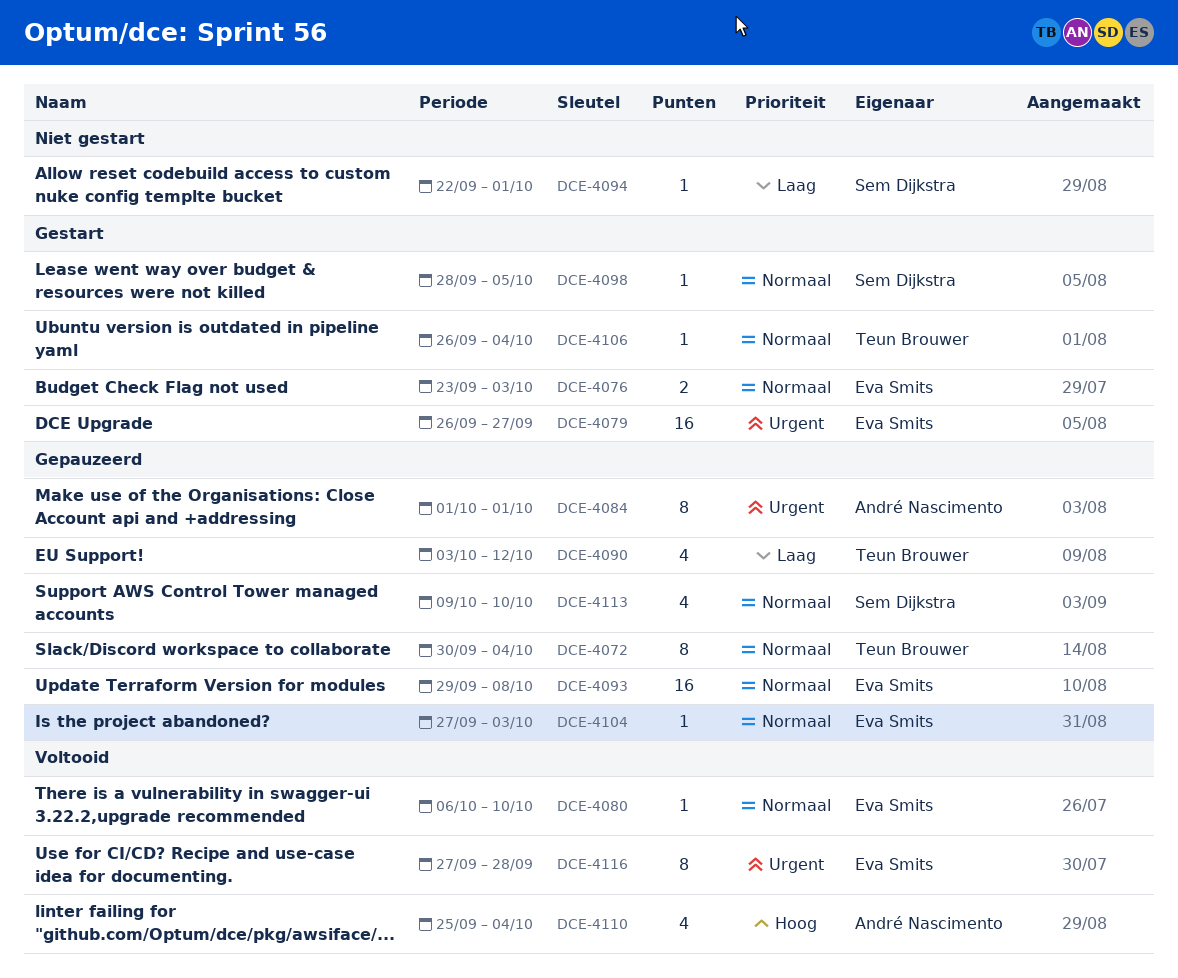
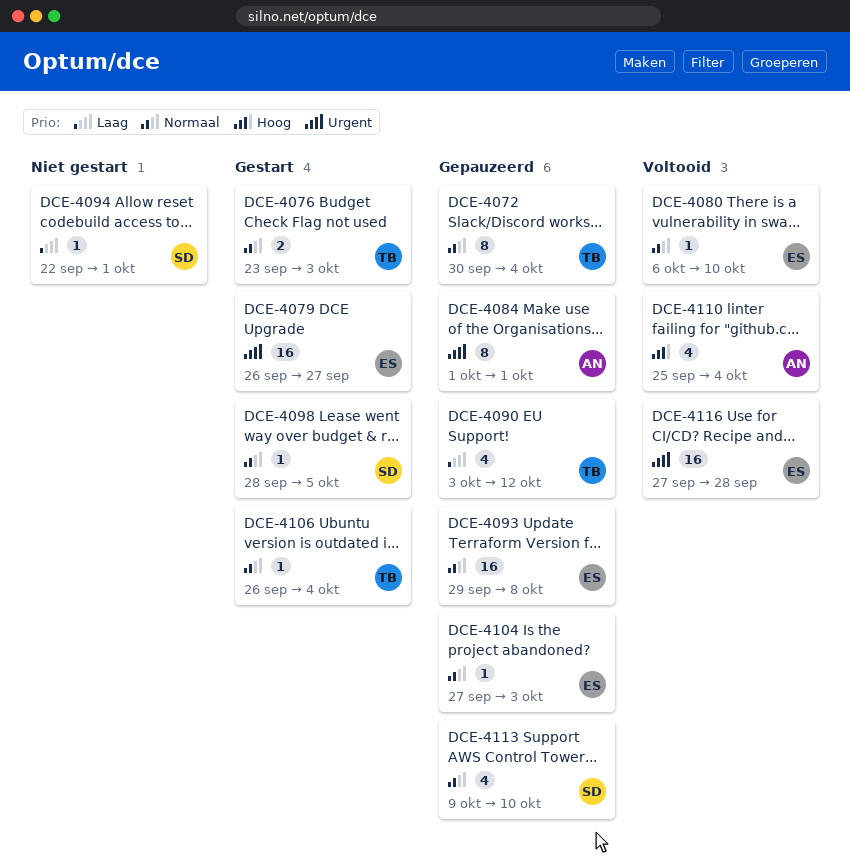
DCE-4076, owner: Eva Smits -> Teun Brouwer
DCE-4116, estimate: 8 -> 16

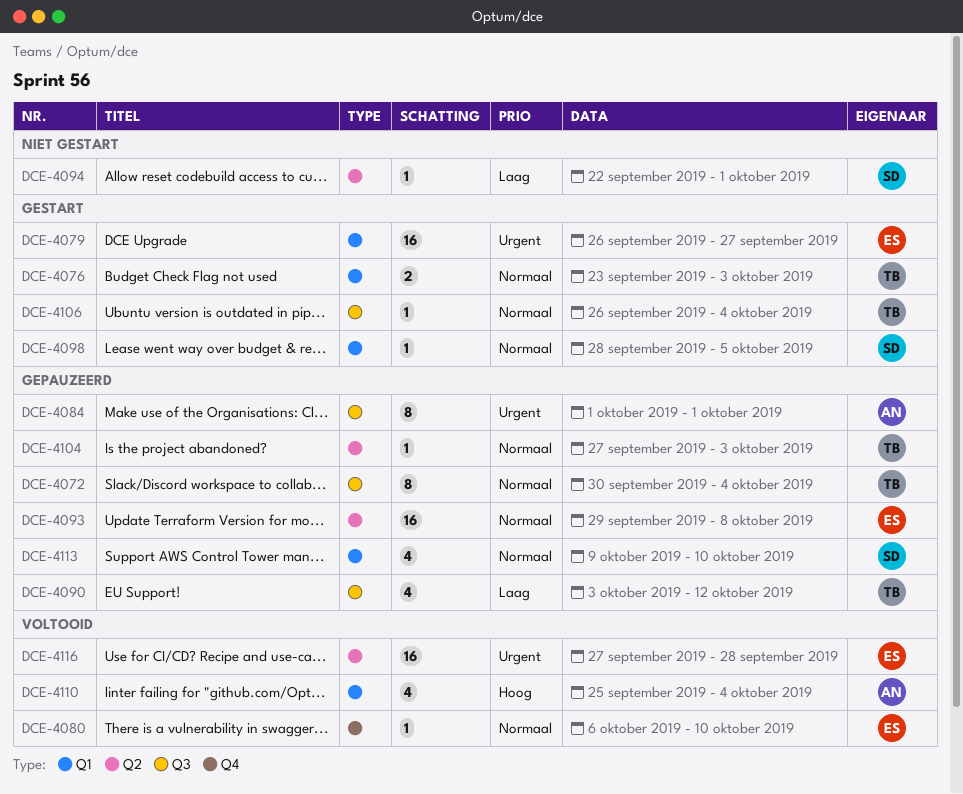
DCE-4104, owner: ES -> TB

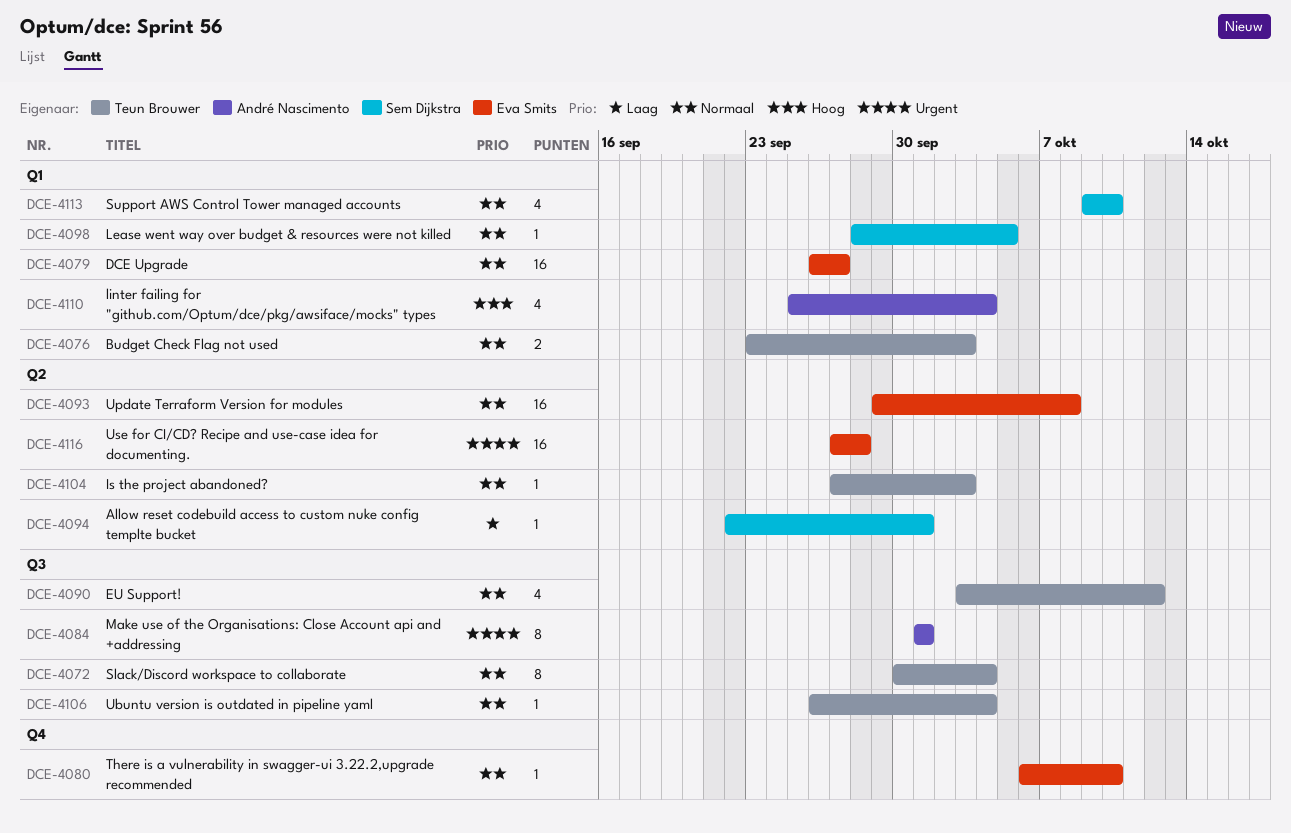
DCE-4079, priority: Urgent -> Normaal
DCE-4090, priority: Laag -> Normaal

